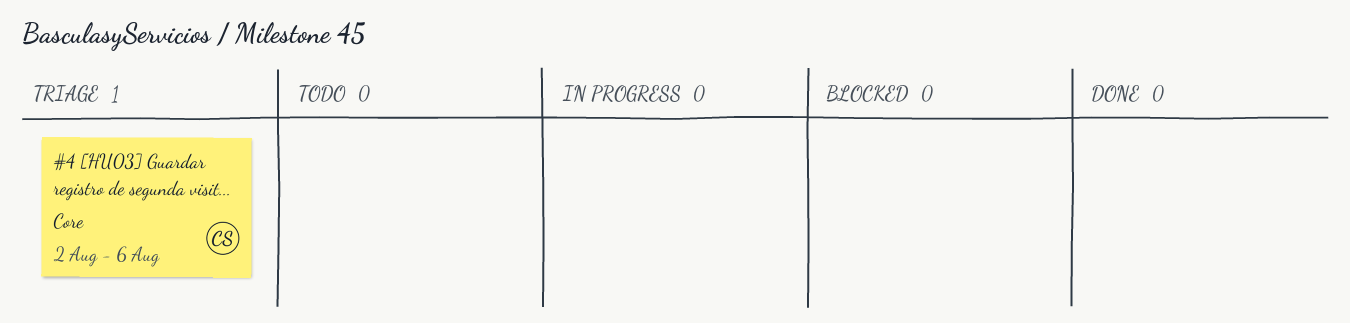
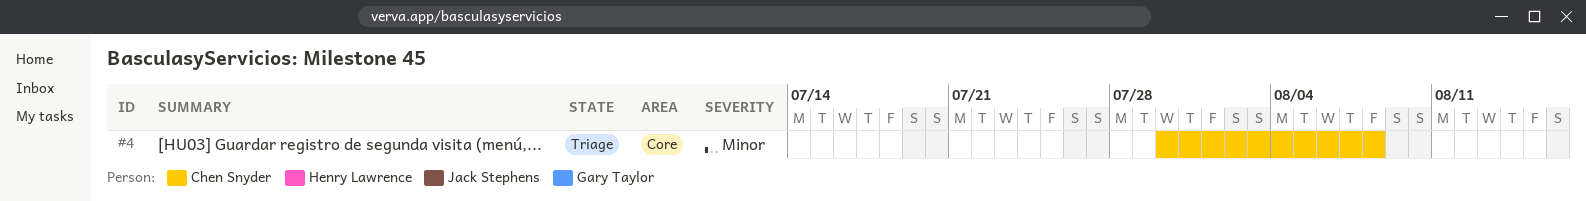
#4, start: Aug 2 -> Jul 30
#4, due: Aug 6 -> Aug 8

